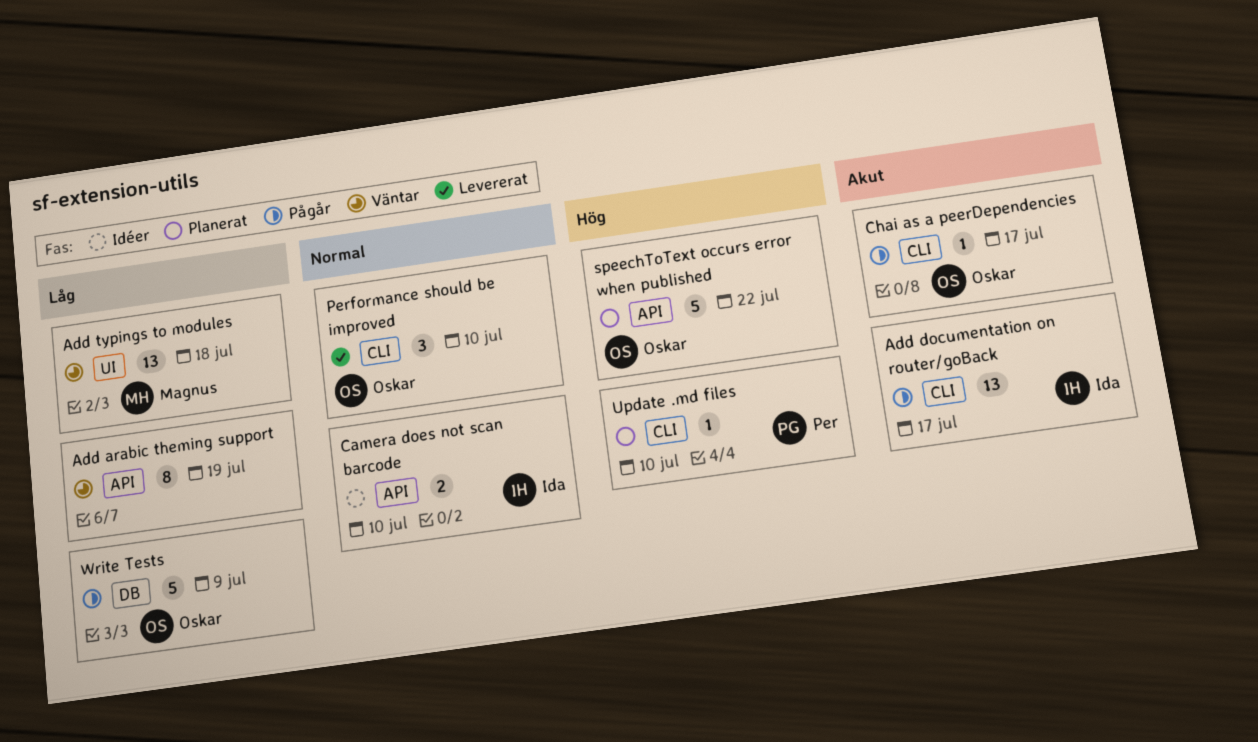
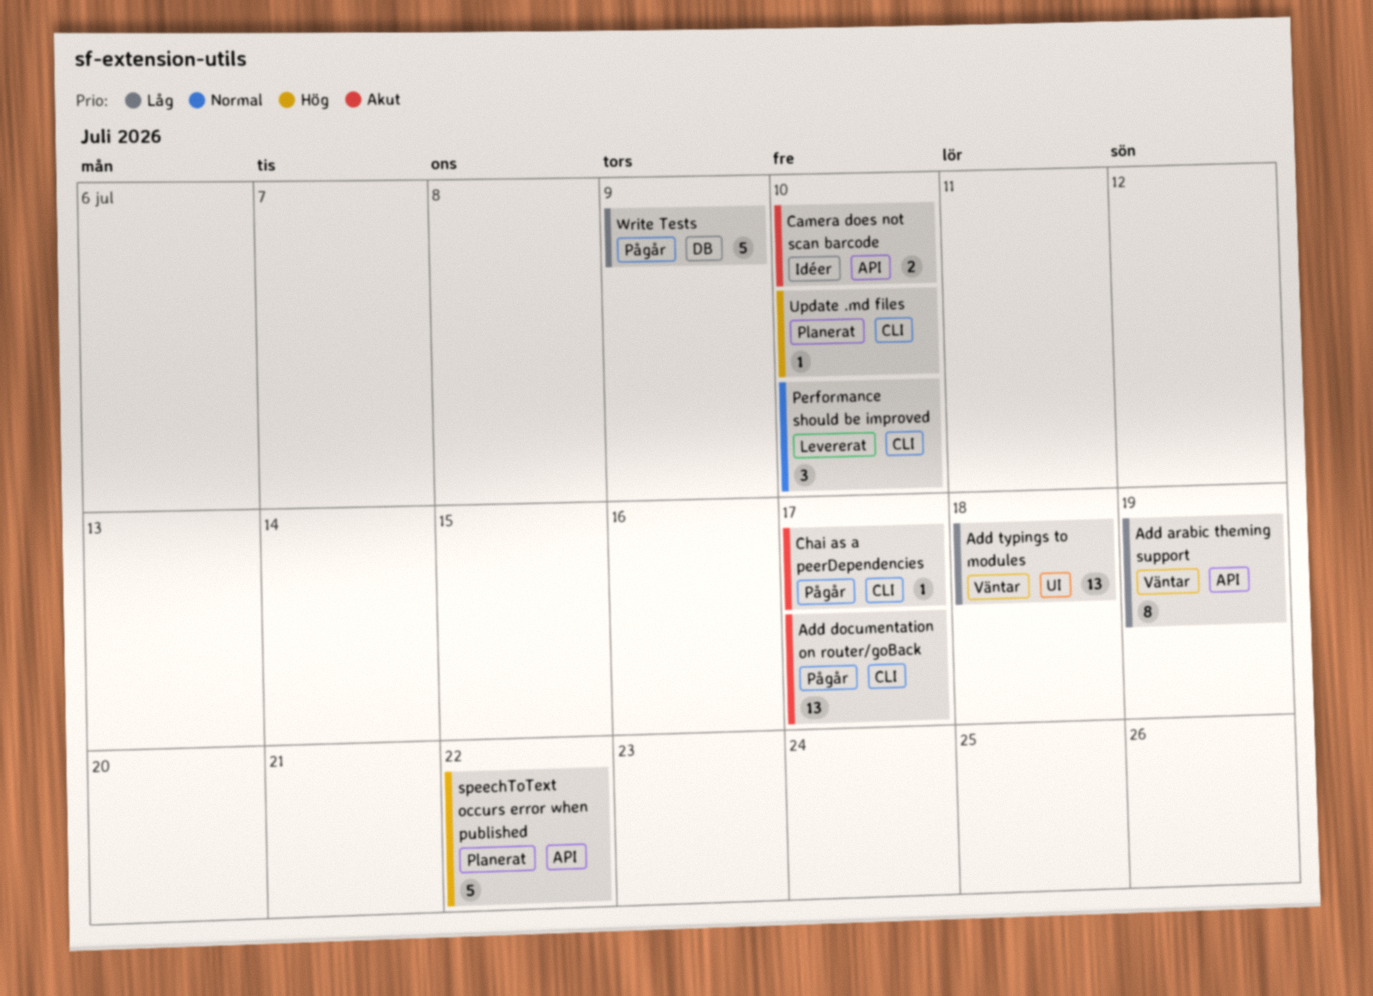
Camera does not scan barcode, priority: Normal -> Akut

